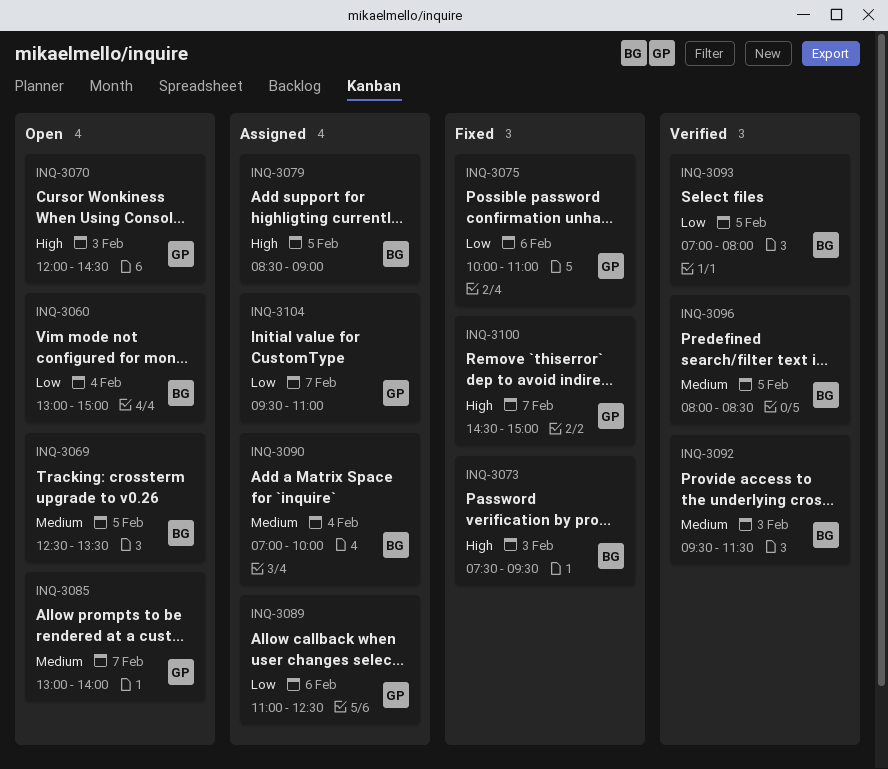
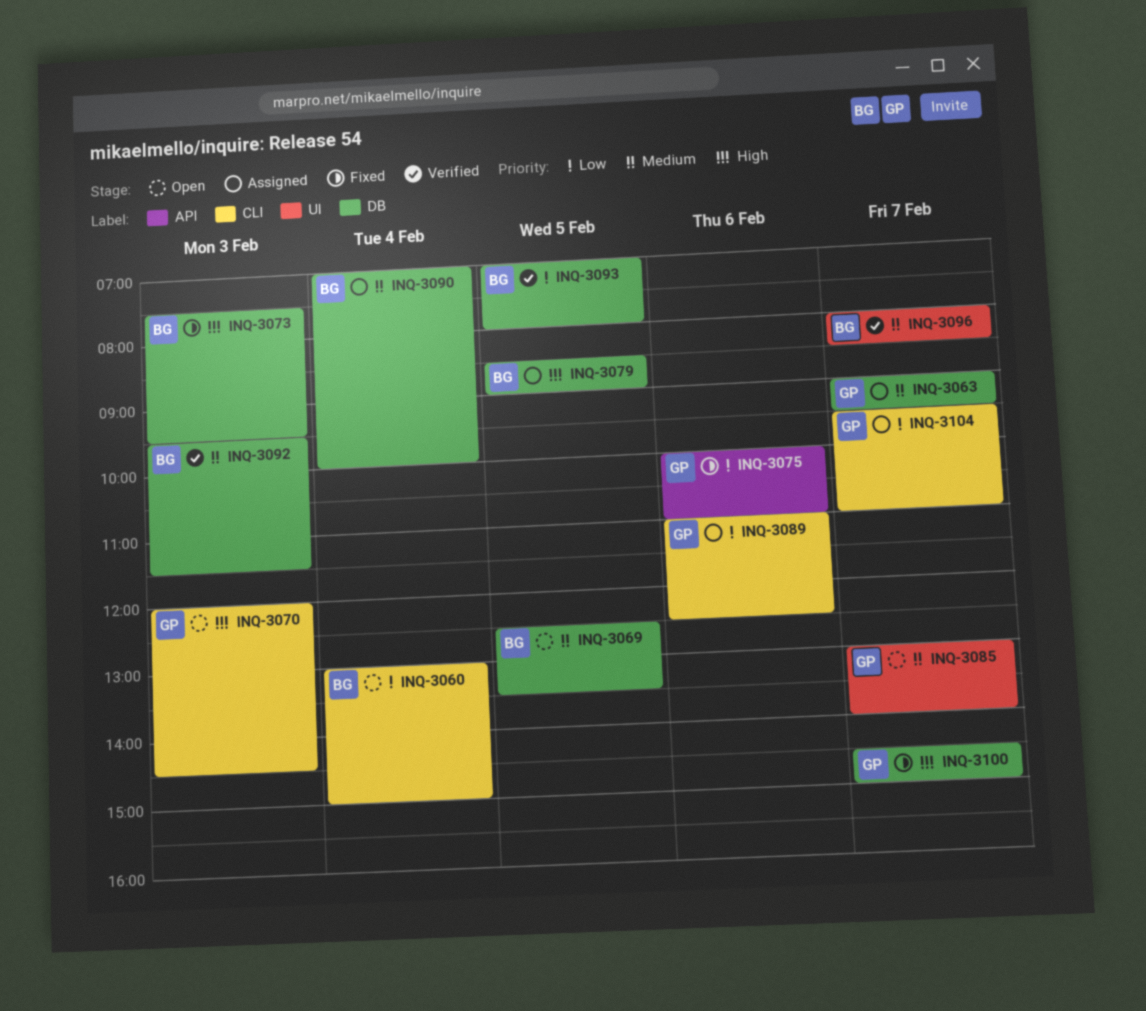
INQ-3063: none -> present
INQ-3096, day: Feb 5 -> Feb 7

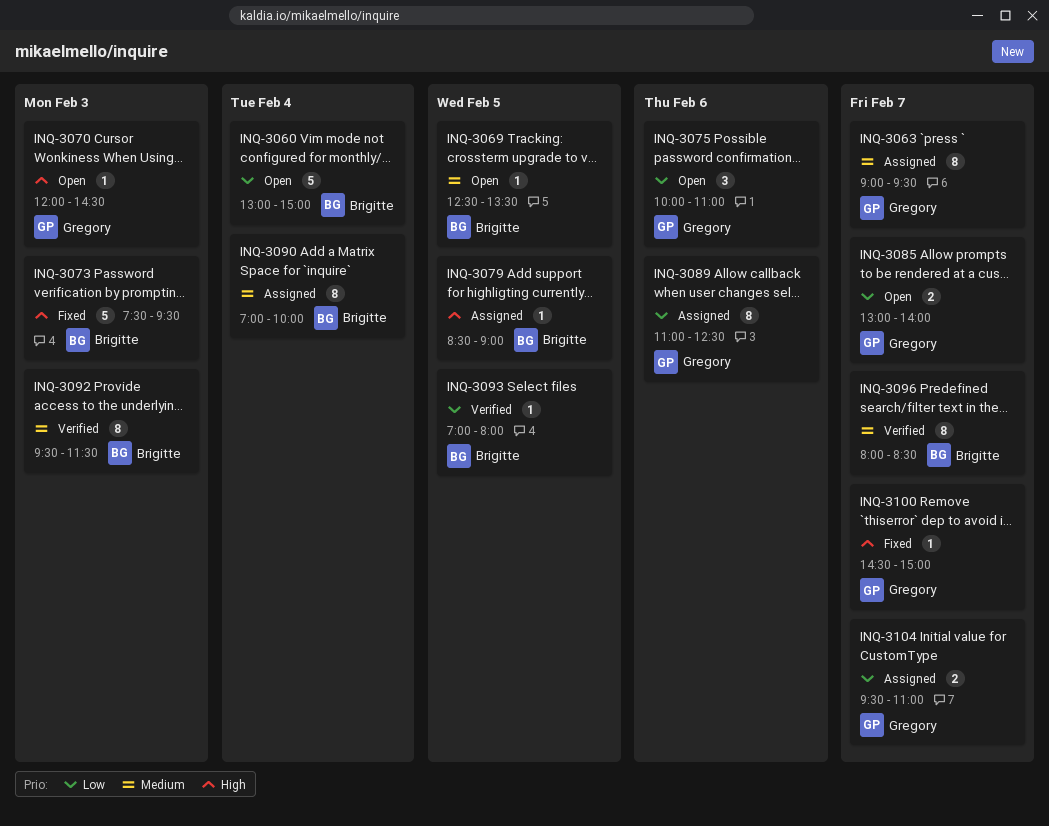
INQ-3075, status: Fixed -> Open
INQ-3085, priority: Medium -> Low

